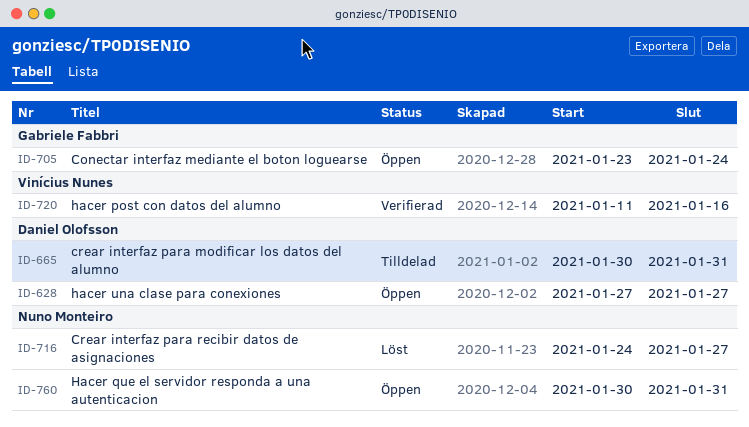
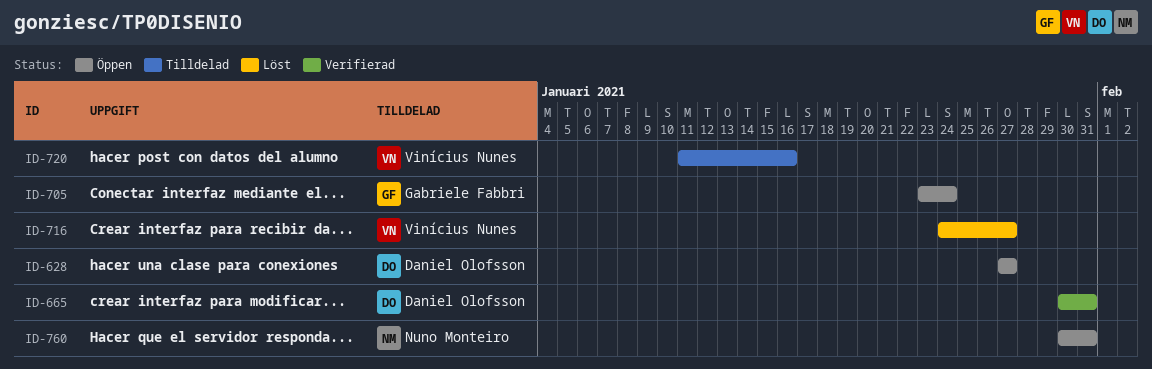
ID-665, status: Tilldelad -> Verifierad
ID-716, owner: Nuno Monteiro -> Vinícius Nunes
ID-720, status: Verifierad -> Tilldelad

